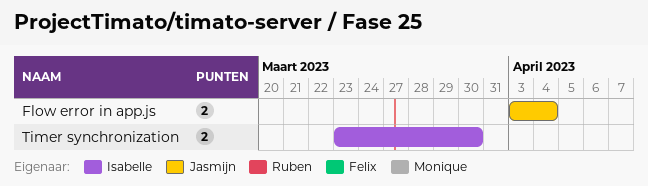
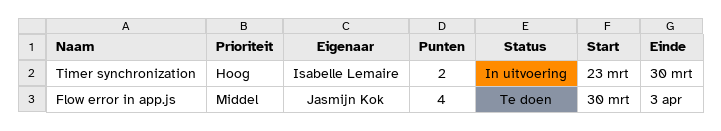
Flow error in app.js, estimate: 2 -> 4
Flow error in app.js, start: Apr 3 -> Mar 30
Flow error in app.js, due: Apr 4 -> Apr 3

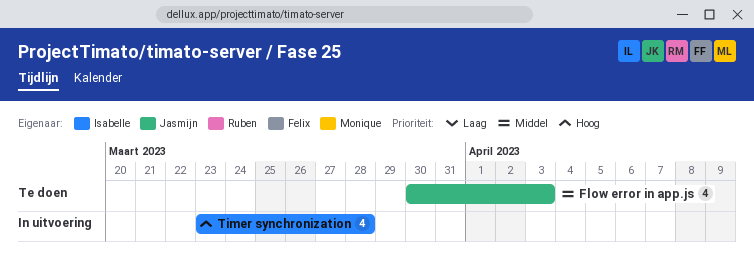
Timer synchronization, estimate: 2 -> 4
Timer synchronization, due: Mar 30 -> Mar 28

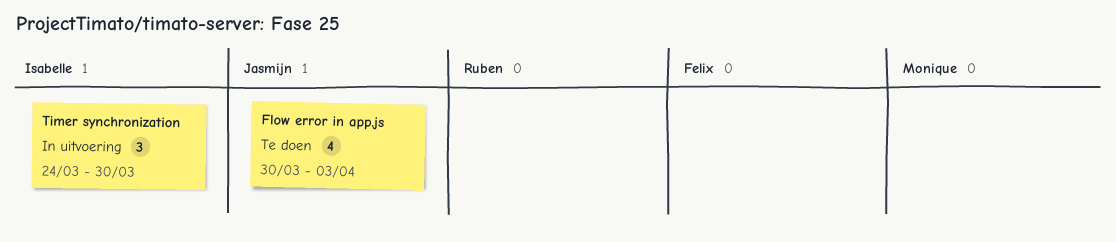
Timer synchronization, estimate: 4 -> 3
Timer synchronization, start: Mar 23 -> Mar 24
Timer synchronization, due: Mar 28 -> Mar 30

